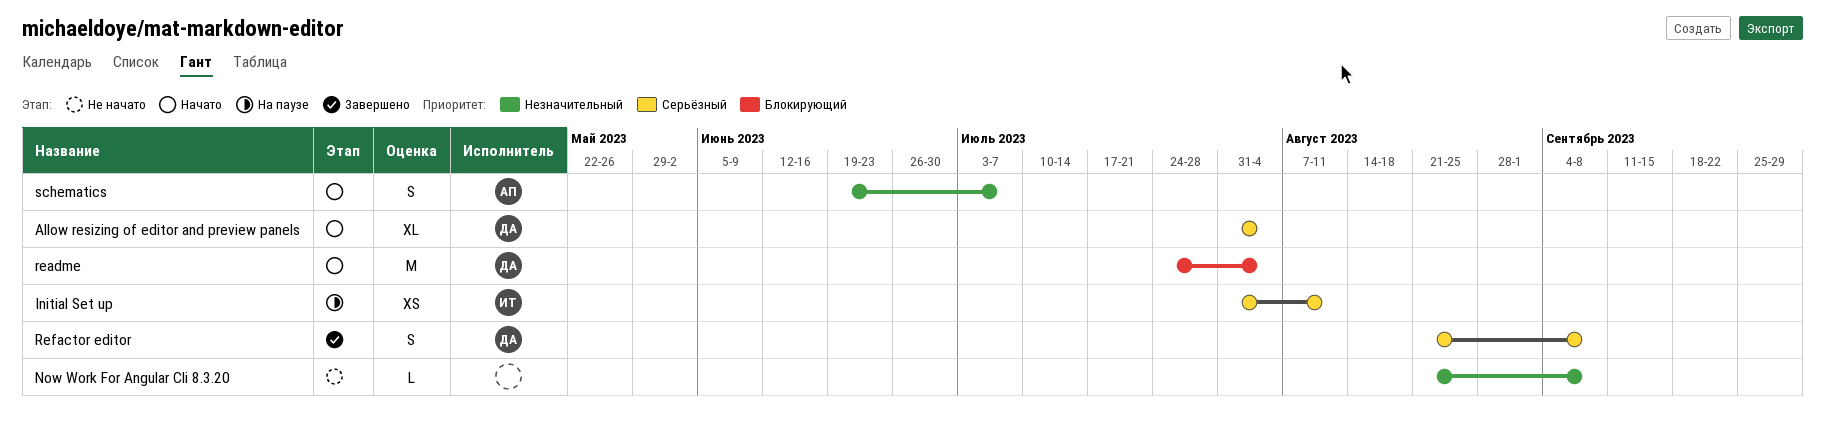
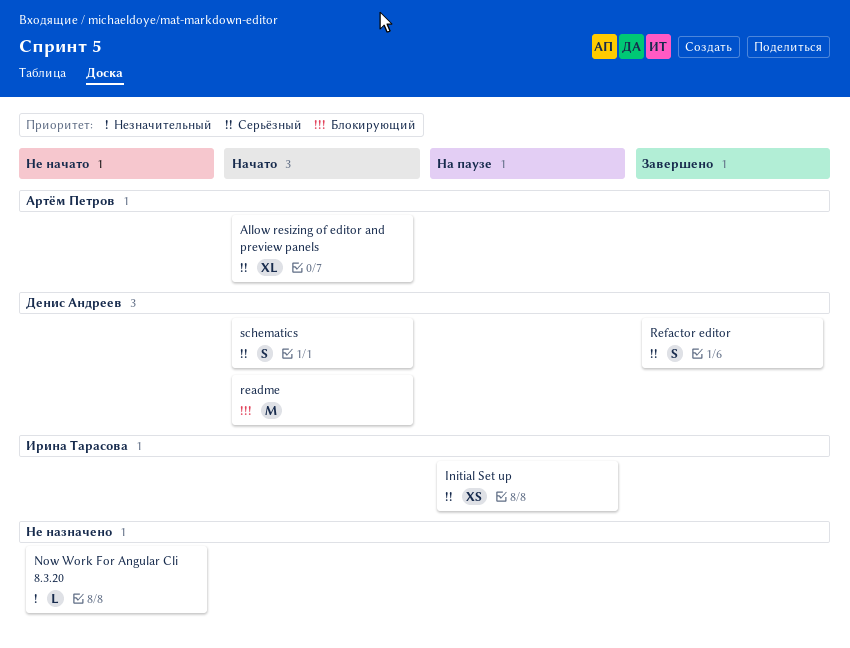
Allow resizing of editor and preview panels, owner: Денис Андреев -> Артём Петров
schematics, owner: Артём Петров -> Денис Андреев
schematics, priority: Незначительный -> Серьёзный

